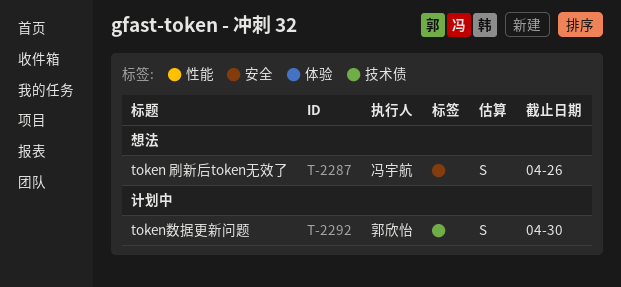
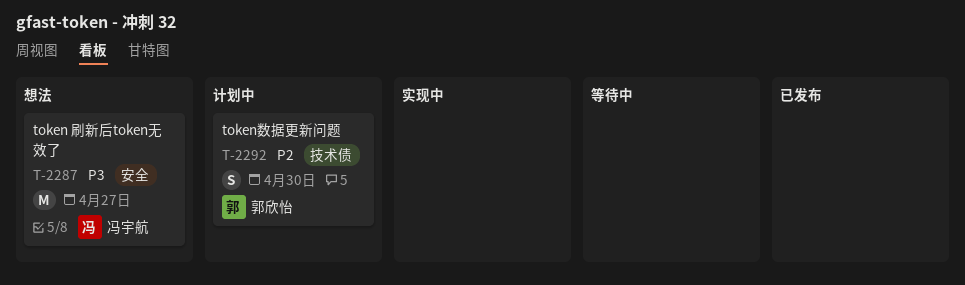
T-2287, estimate: S -> M
T-2287, due: Apr 26 -> Apr 27

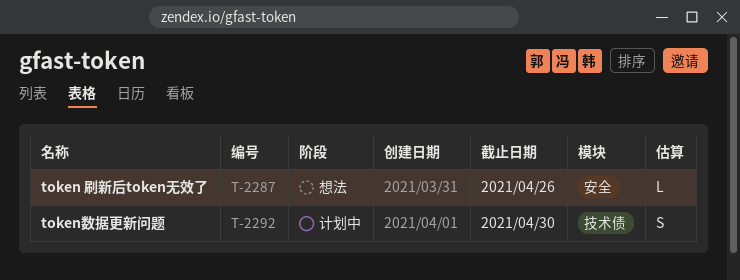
T-2287, estimate: M -> L
T-2287, due: Apr 27 -> Apr 26

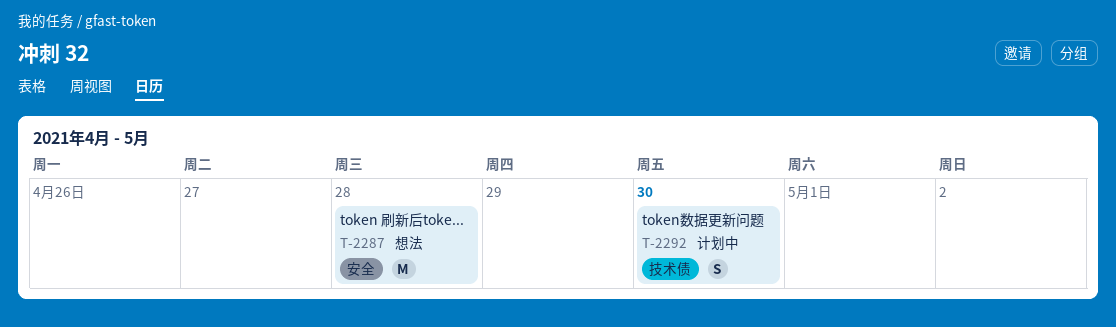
T-2287, estimate: L -> M
T-2287, due: Apr 26 -> Apr 28

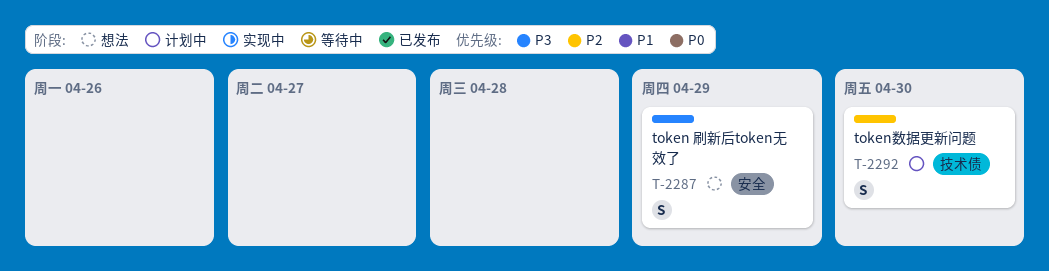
T-2287, estimate: M -> S
T-2287, due: Apr 28 -> Apr 29

